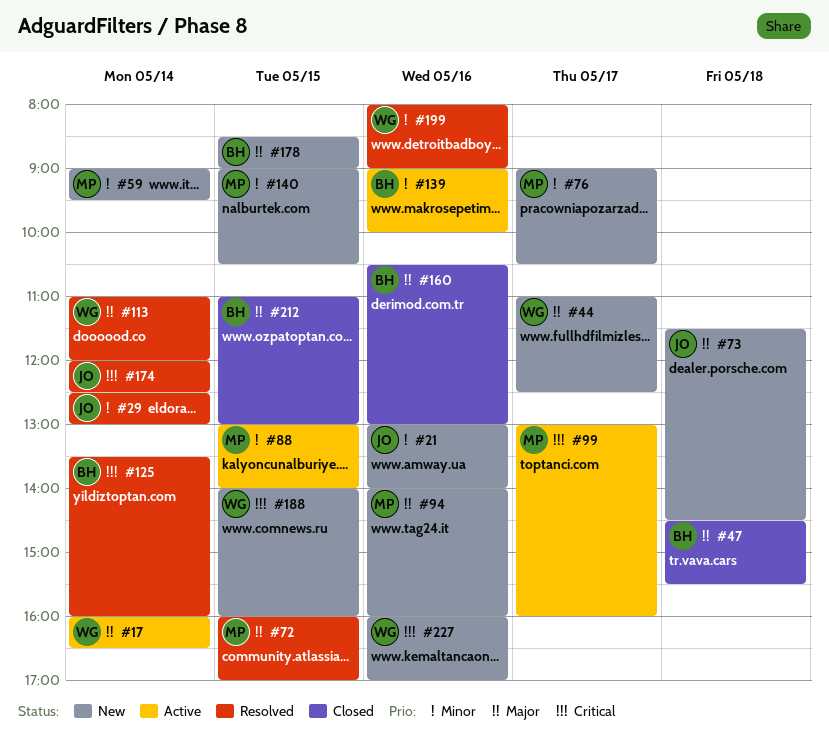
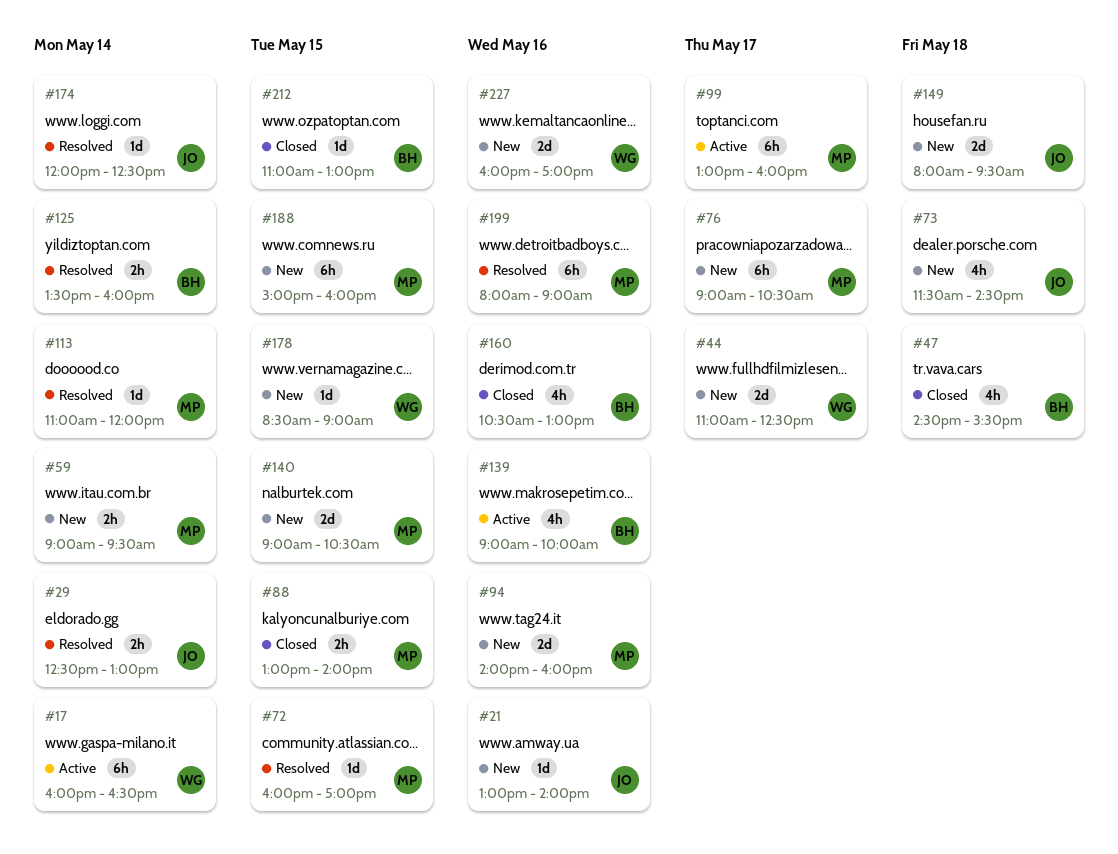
#88, status: Active -> Closed
#113, owner: WG -> MP
#149: none -> present
#178, owner: BH -> WG
#188, owner: WG -> MP
#188, begins: 14:00 -> 15:00
#199, owner: WG -> MP

